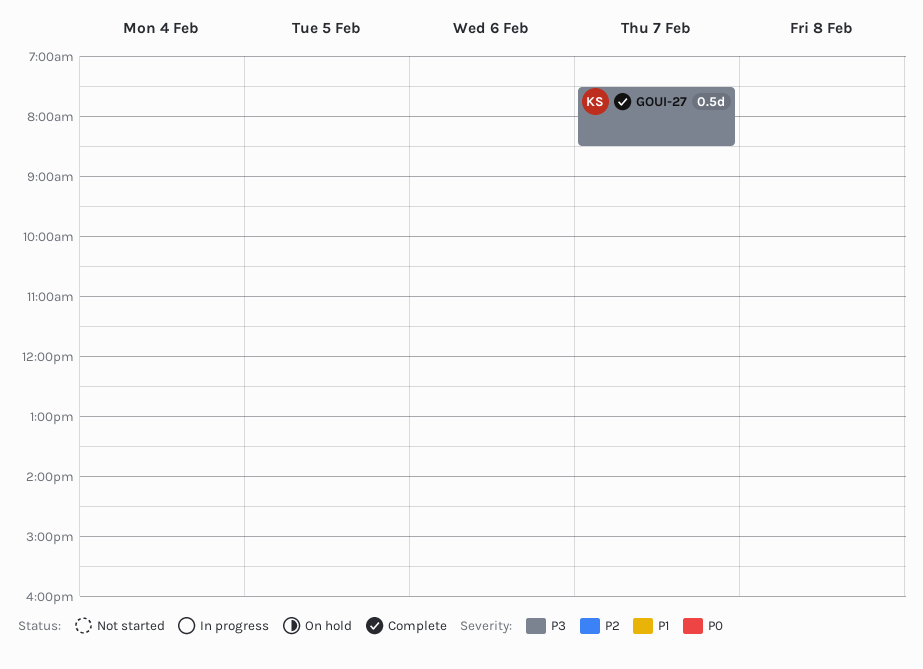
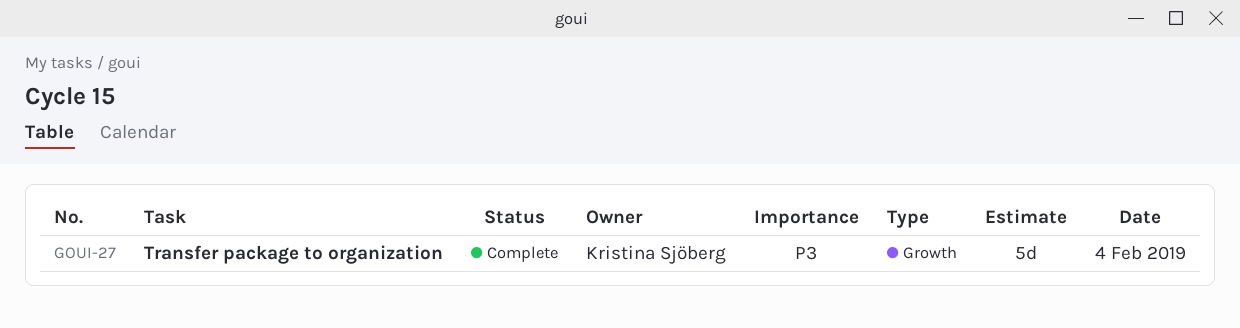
GOUI-27, estimate: 0.5d -> 5d
GOUI-27, day: Feb 7 -> Feb 4

